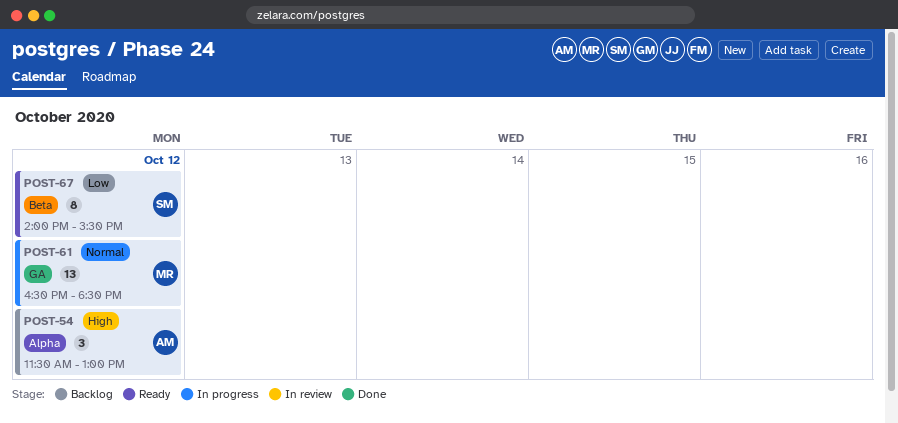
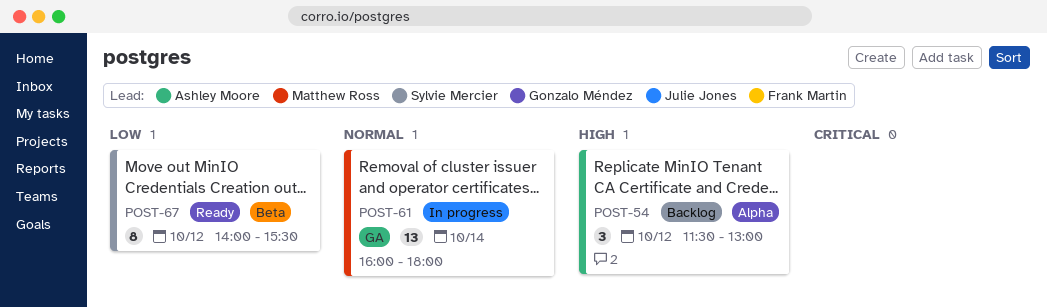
POST-61, day: Oct 12 -> Oct 14
POST-61, begins: 16:30 -> 16:00
POST-61, ends: 18:30 -> 18:00

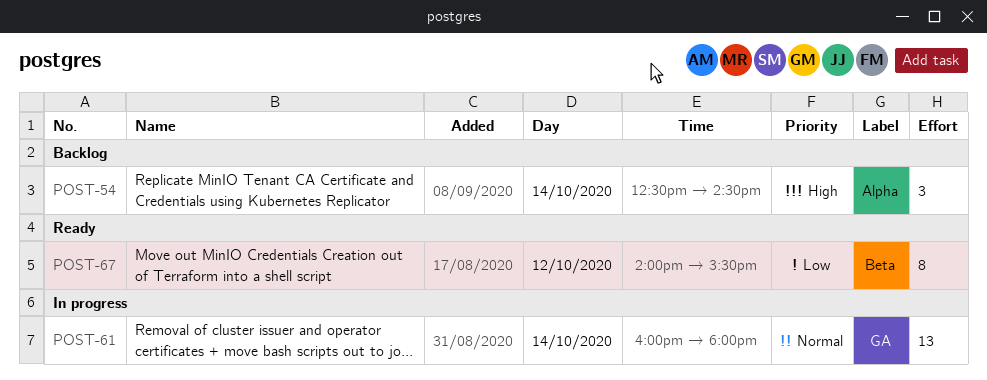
POST-54, day: Oct 12 -> Oct 14
POST-54, begins: 11:30 -> 12:30
POST-54, ends: 13:00 -> 14:30

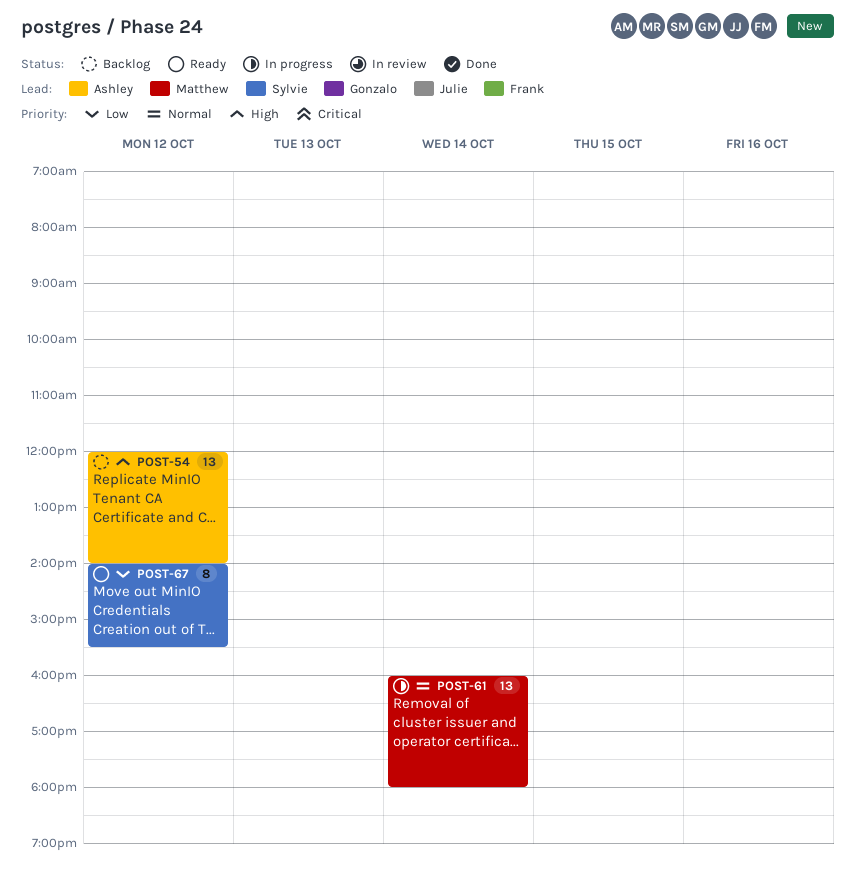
POST-54, estimate: 3 -> 13
POST-54, day: Oct 14 -> Oct 12
POST-54, begins: 12:30 -> 12:00
POST-54, ends: 14:30 -> 14:00

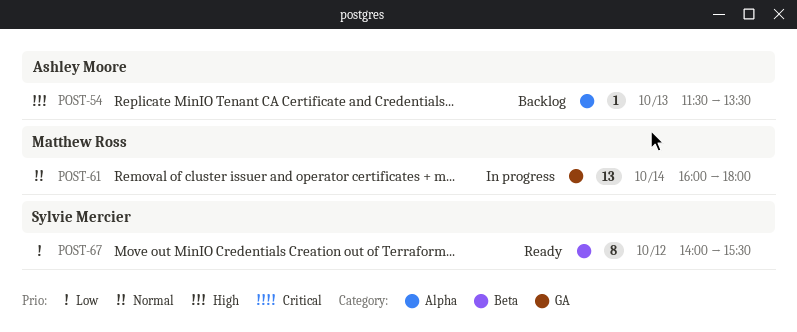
POST-54, estimate: 13 -> 1
POST-54, day: Oct 12 -> Oct 13
POST-54, begins: 12:00 -> 11:30
POST-54, ends: 14:00 -> 13:30

